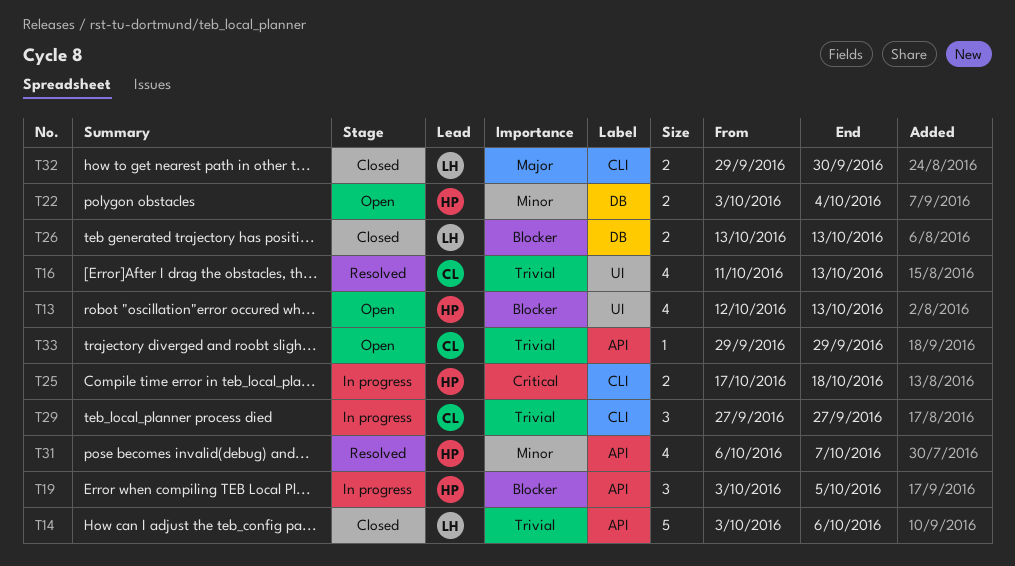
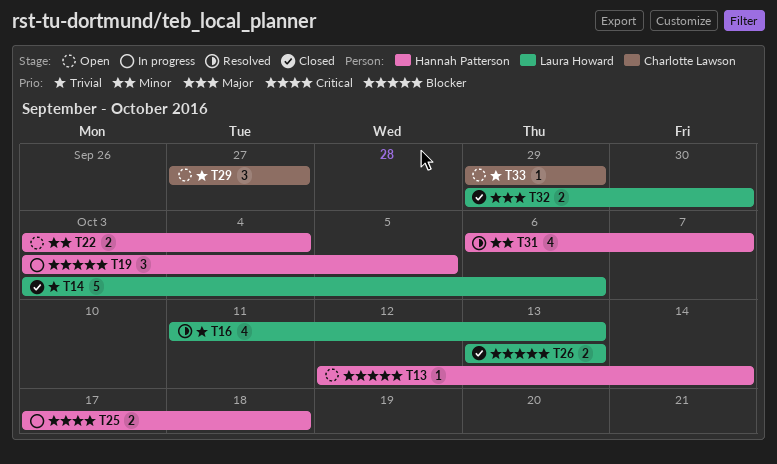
T13, estimate: 4 -> 1
T13, due: Oct 13 -> Oct 14
T16, owner: Charlotte Lawson -> Laura Howard
T29, status: In progress -> Open

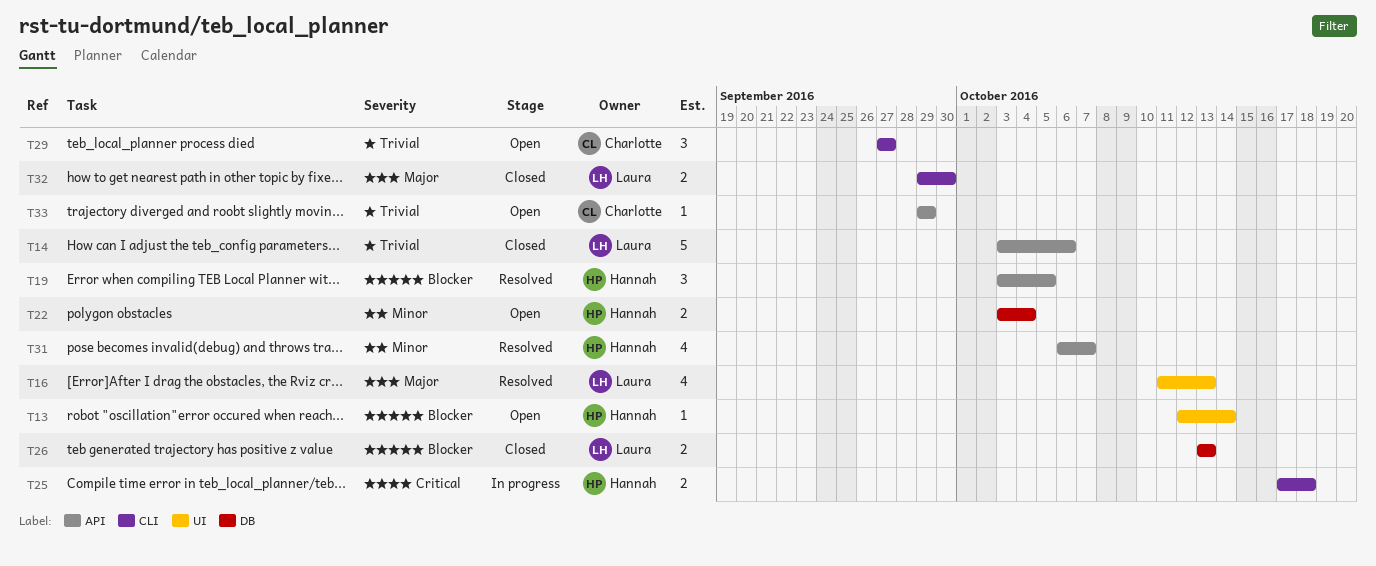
T16, priority: Trivial -> Major
T19, status: In progress -> Resolved

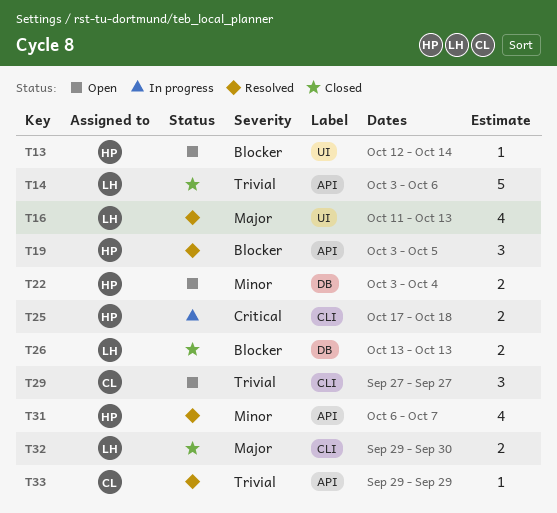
T33, status: Open -> Resolved

